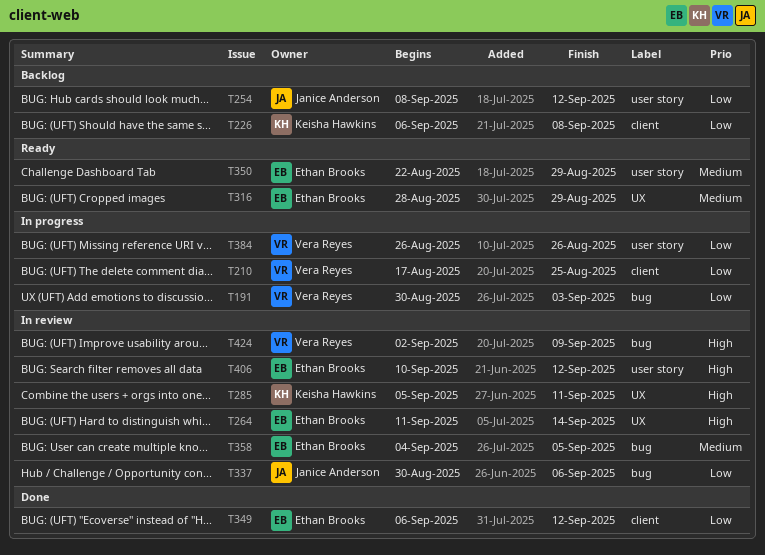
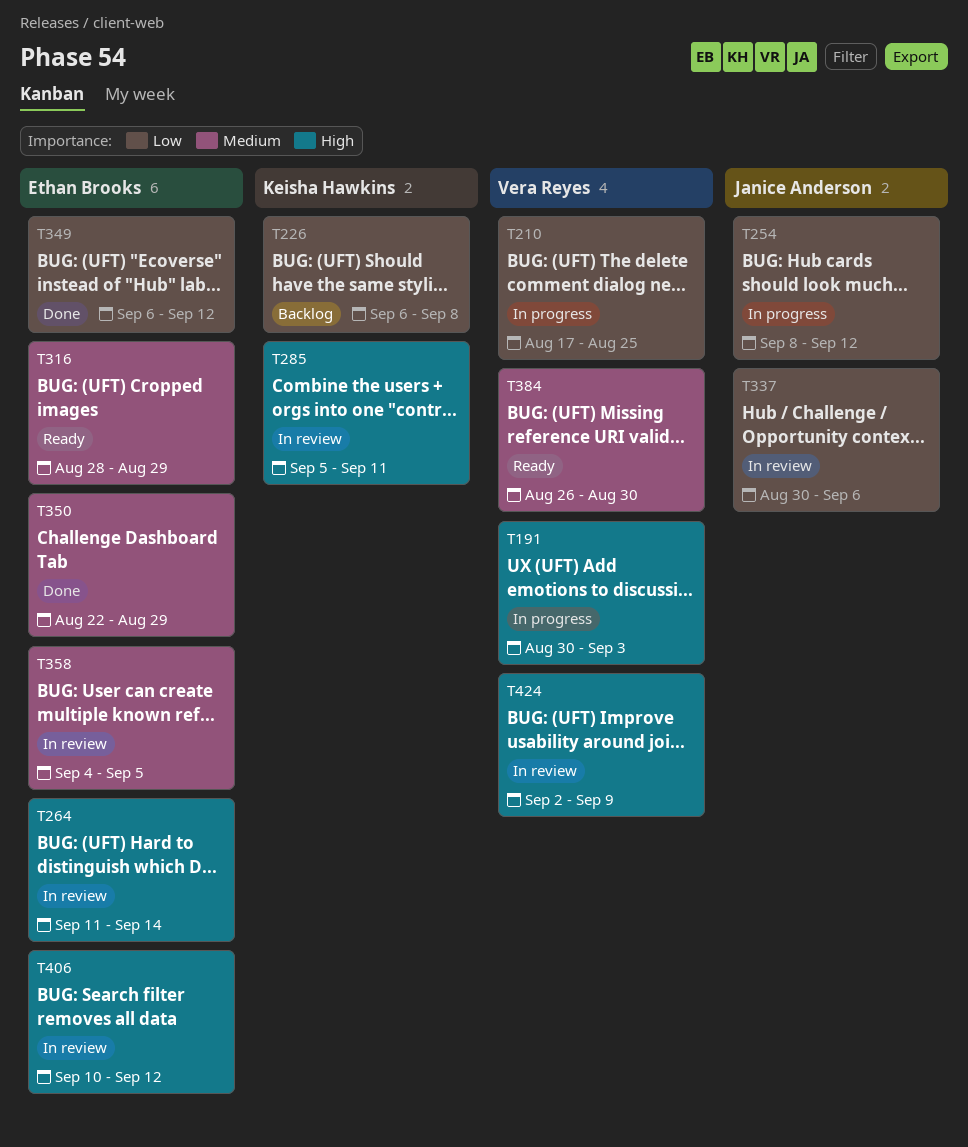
T191, priority: Low -> High
T254, status: Backlog -> In progress
T350, status: Ready -> Done
T384, status: In progress -> Ready
T384, priority: Low -> Medium
T384, due: Aug 26 -> Aug 30

